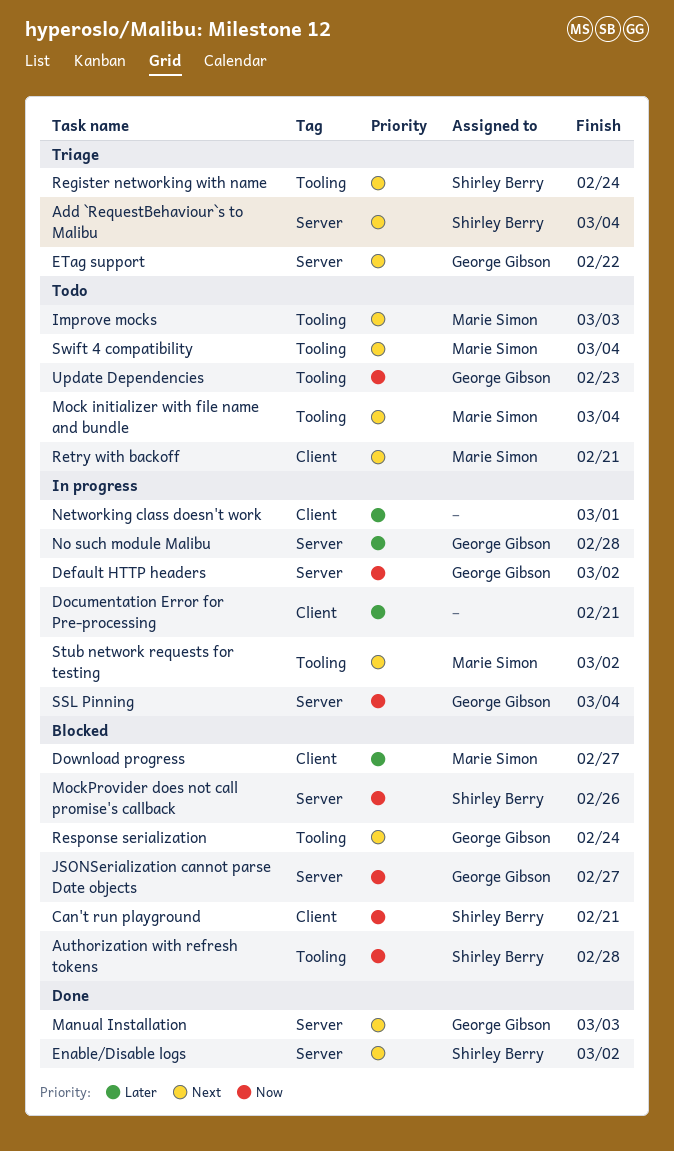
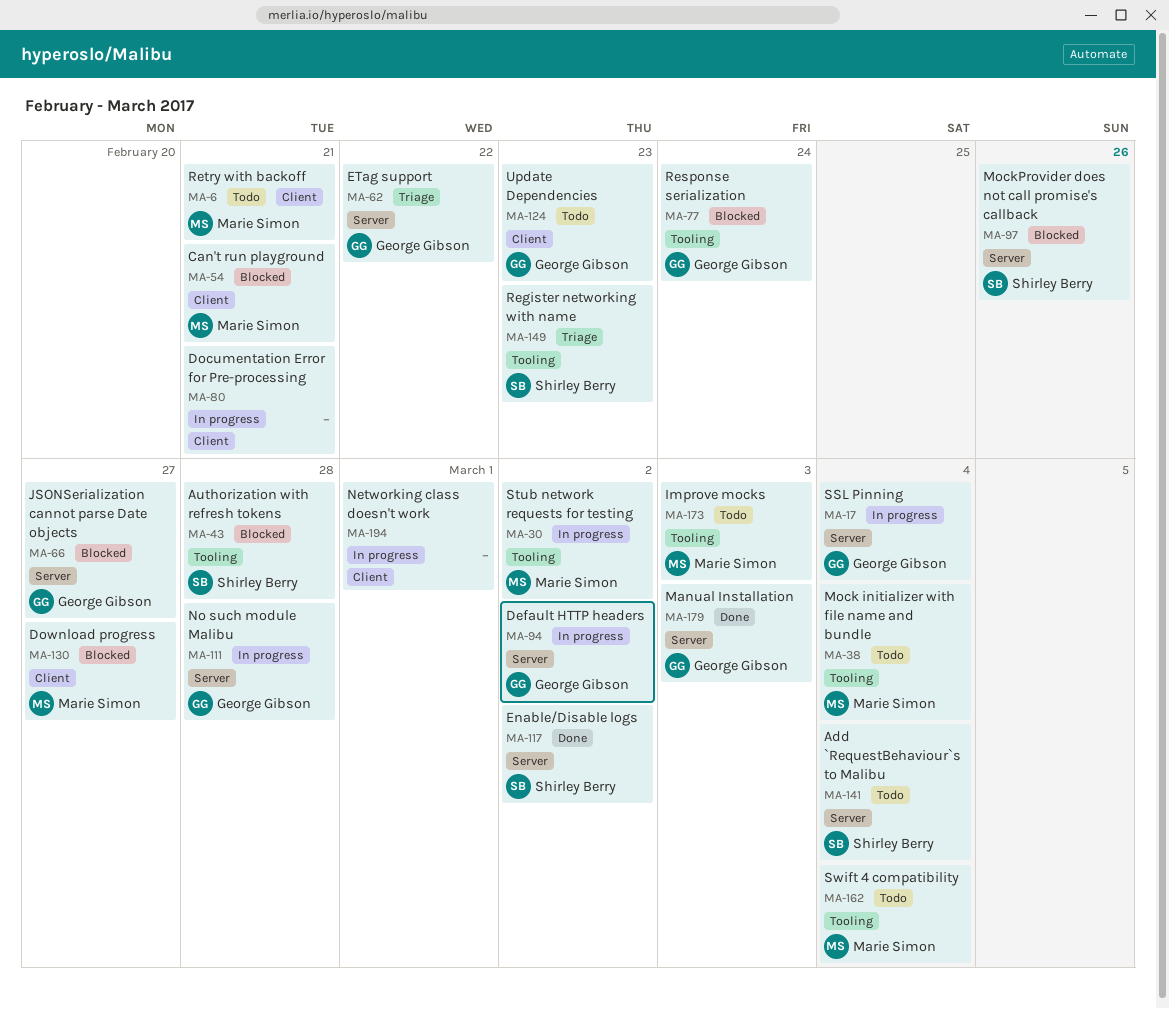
Add `RequestBehaviour`s to Malibu, status: Triage -> Todo
Can't run playground, owner: Shirley Berry -> Marie Simon
Register networking with name, due: Feb 24 -> Feb 23
Update Dependencies, label: Tooling -> Client

